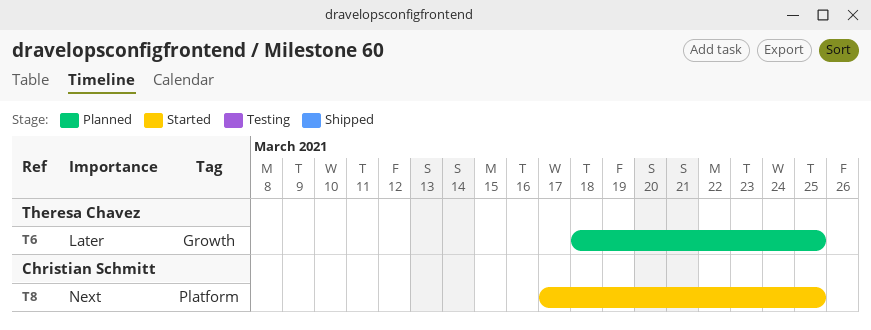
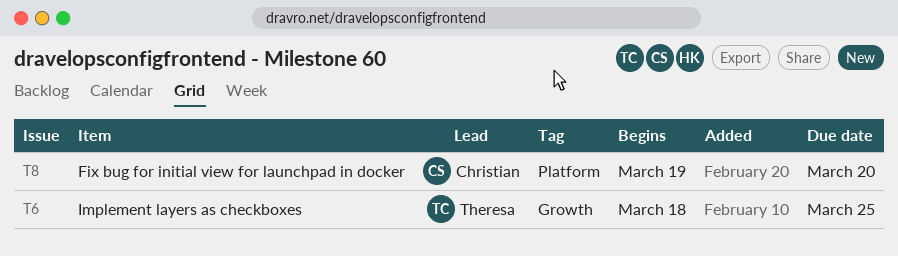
T8, start: Mar 17 -> Mar 19
T8, due: Mar 25 -> Mar 20

